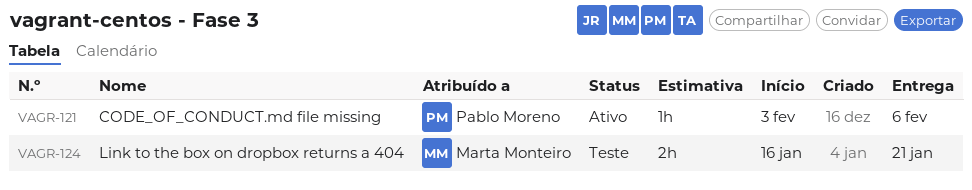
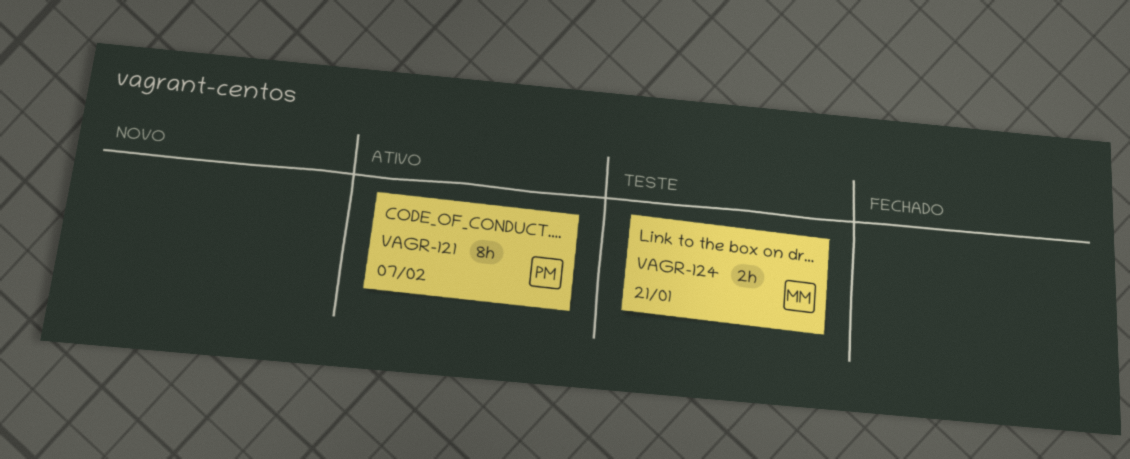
VAGR-121, estimate: 1h -> 8h
VAGR-121, due: Feb 6 -> Feb 7

